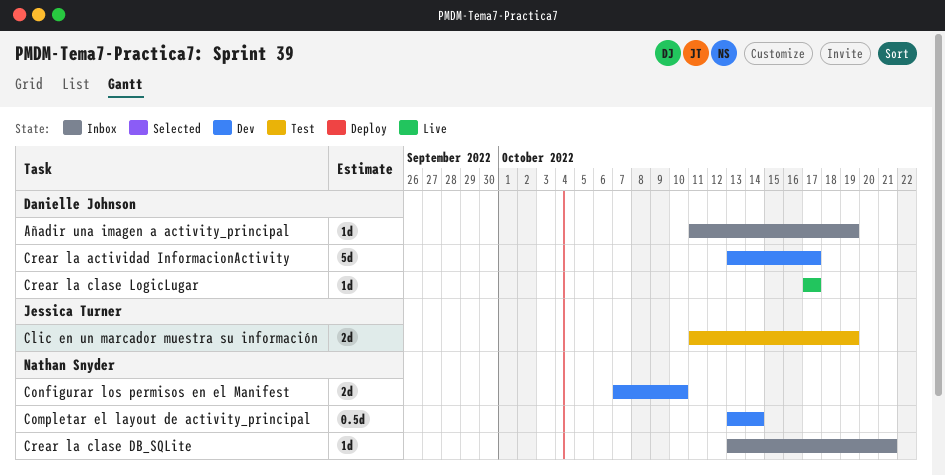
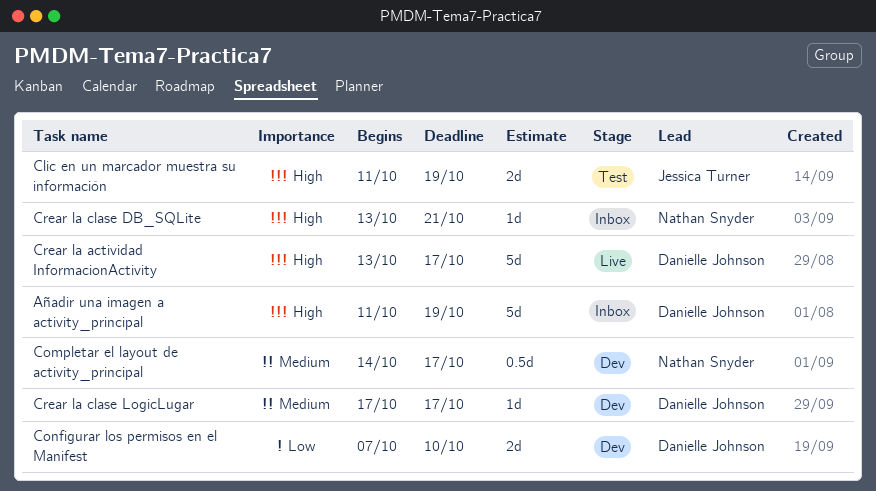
Añadir una imagen a activity_principal, estimate: 1d -> 5d
Completar el layout de activity_principal, start: Oct 13 -> Oct 14
Completar el layout de activity_principal, due: Oct 14 -> Oct 17
Configurar los permisos en el Manifest, owner: Nathan Snyder -> Danielle Johnson
Crear la actividad InformacionActivity, status: Dev -> Live
Crear la clase LogicLugar, status: Live -> Dev

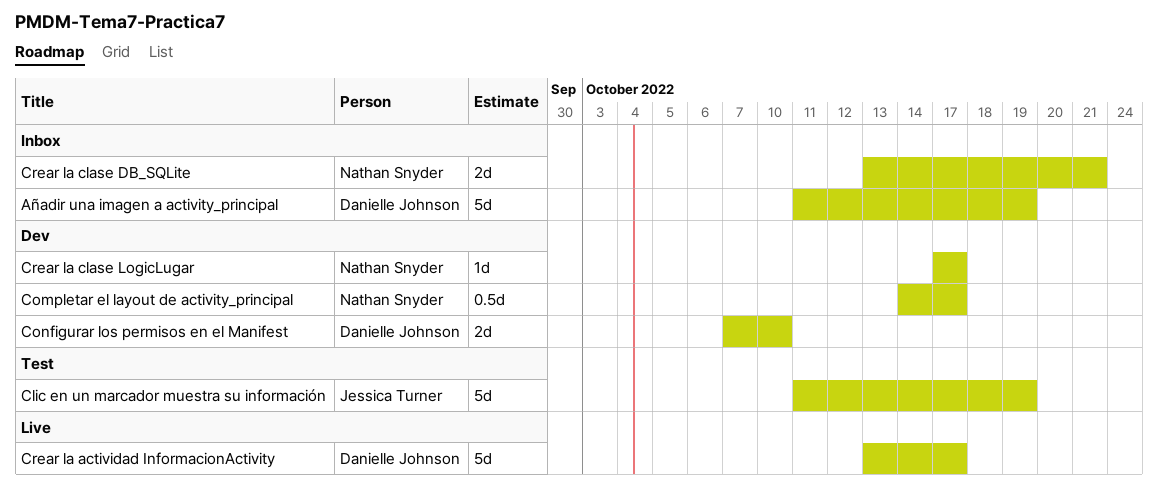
Clic en un marcador muestra su información, estimate: 2d -> 5d
Crear la clase DB_SQLite, estimate: 1d -> 2d
Crear la clase LogicLugar, owner: Danielle Johnson -> Nathan Snyder

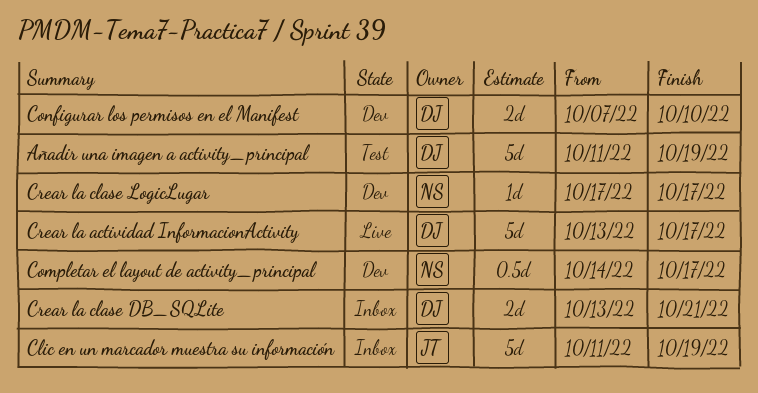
Añadir una imagen a activity_principal, status: Inbox -> Test
Clic en un marcador muestra su información, status: Test -> Inbox
Crear la clase DB_SQLite, owner: Nathan Snyder -> Danielle Johnson

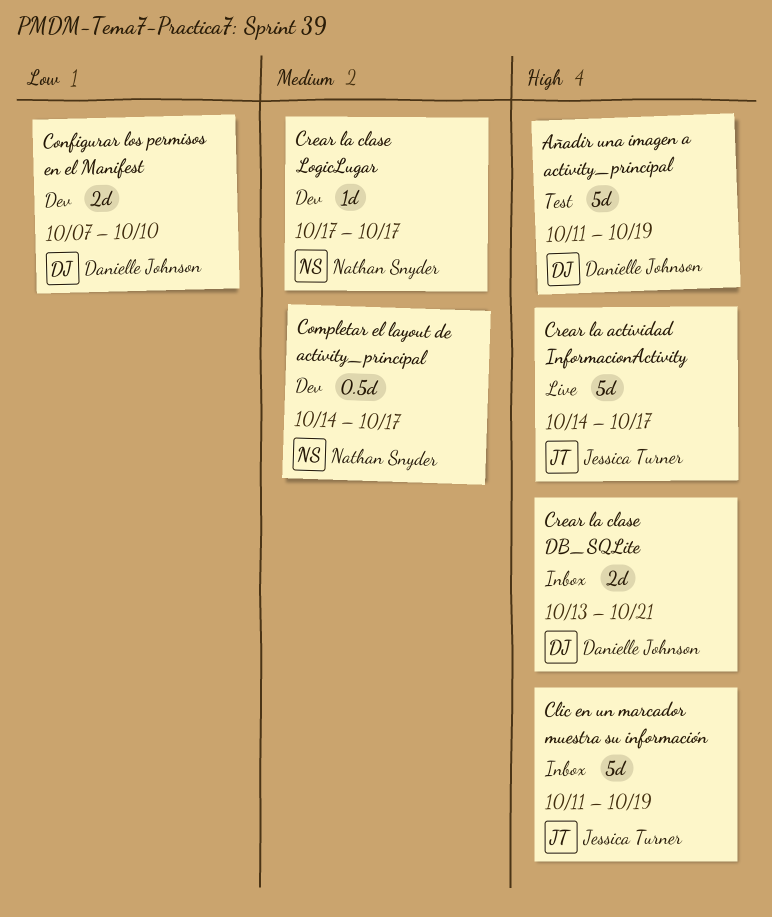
Crear la actividad InformacionActivity, owner: Danielle Johnson -> Jessica Turner
Crear la actividad InformacionActivity, start: Oct 13 -> Oct 14

